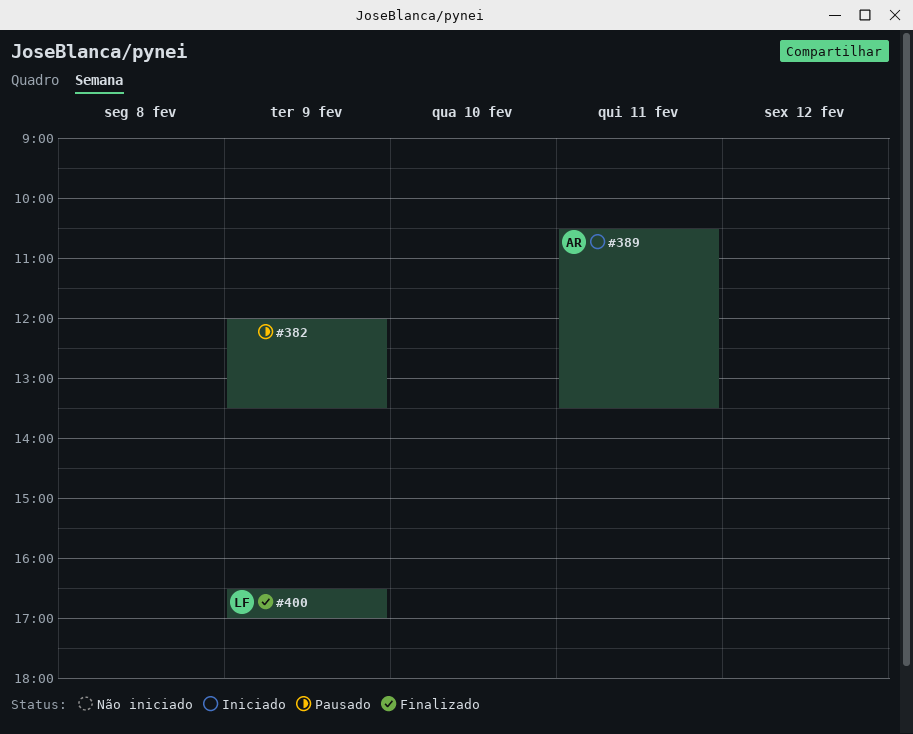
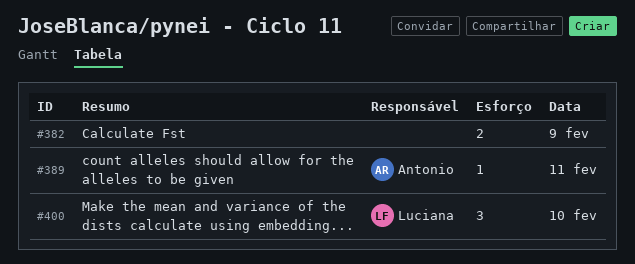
#400, day: Feb 9 -> Feb 10

